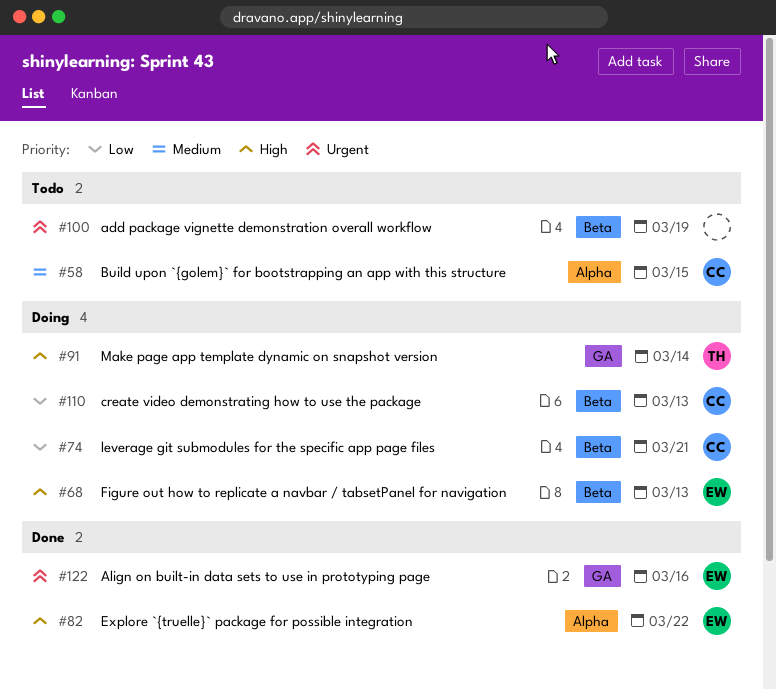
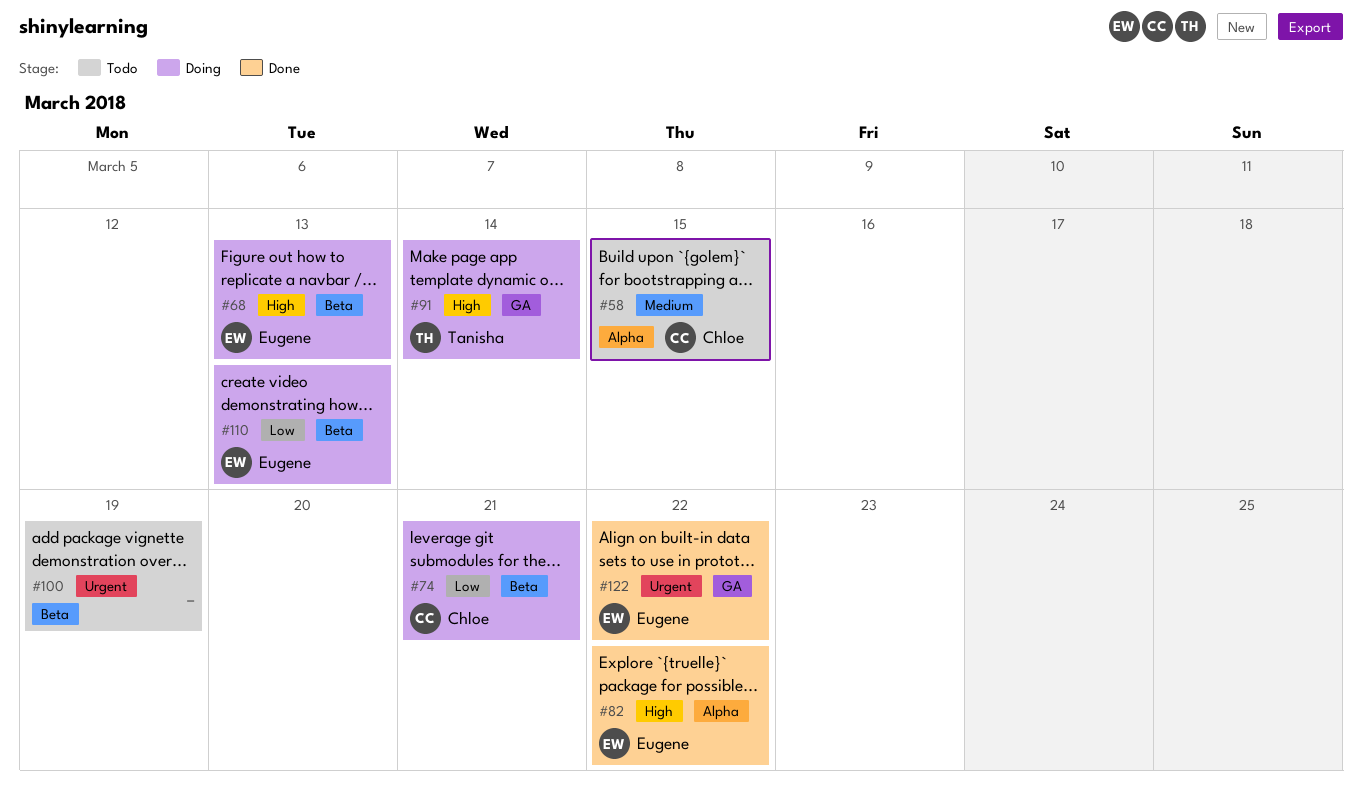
#110, owner: Chloe -> Eugene
#122, due: Mar 16 -> Mar 22

